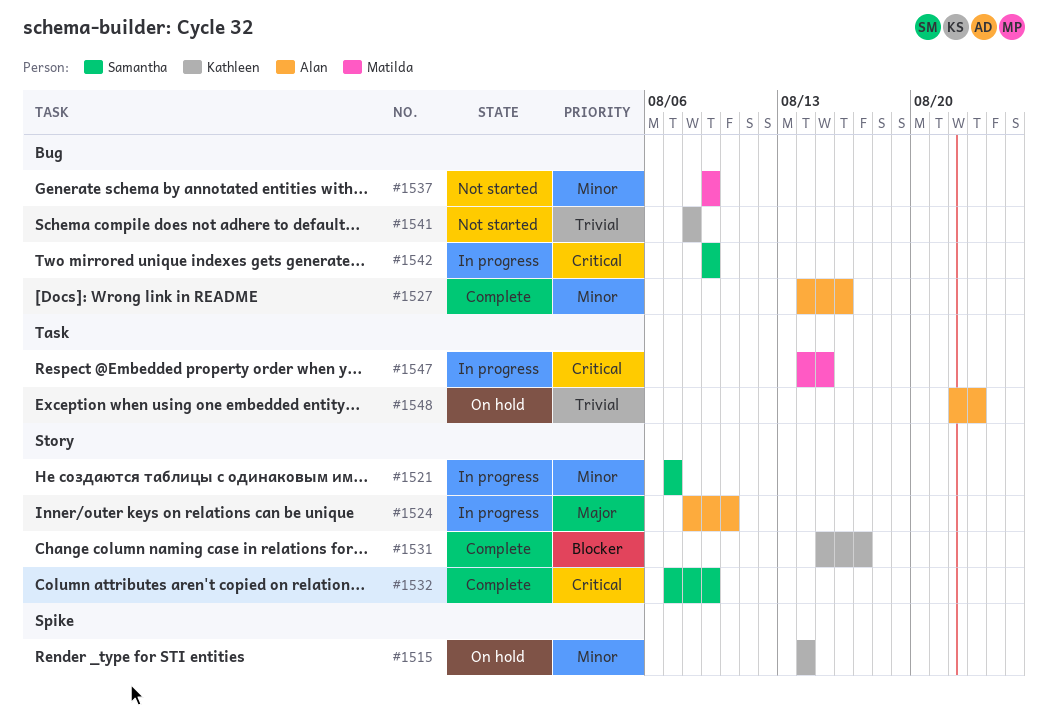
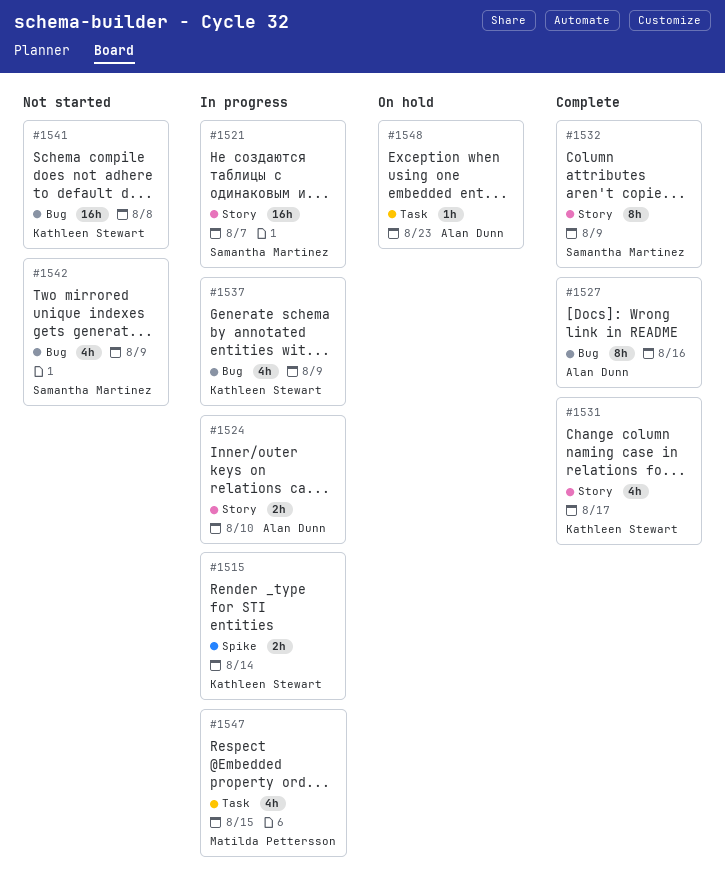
#1515, status: On hold -> In progress
#1537, status: Not started -> In progress
#1537, owner: Matilda Pettersson -> Kathleen Stewart
#1542, status: In progress -> Not started

